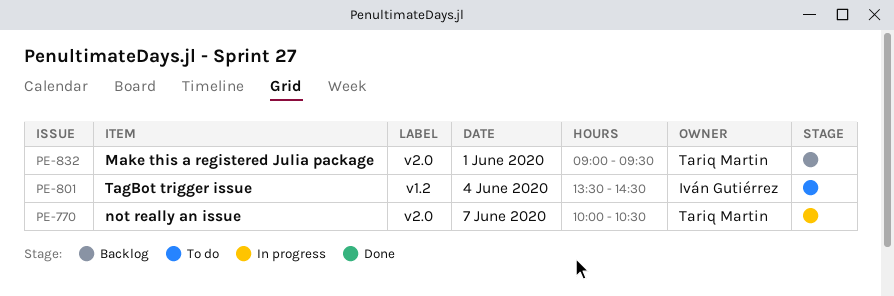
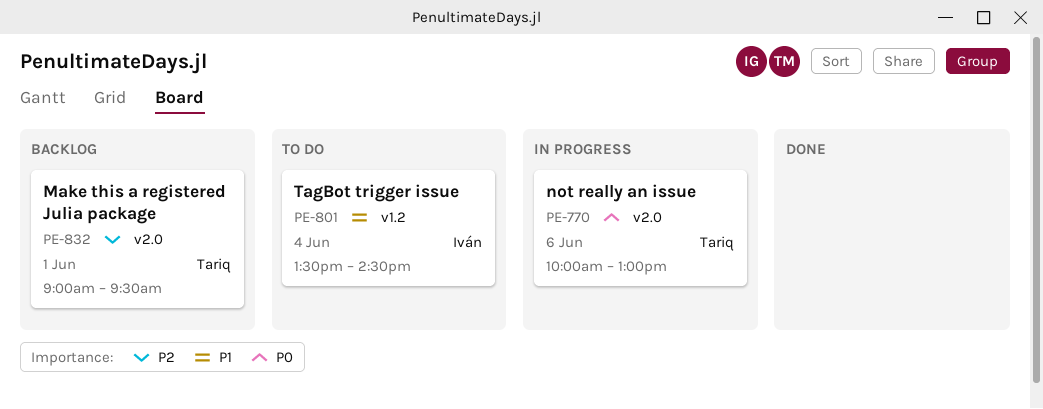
PE-770, day: Jun 7 -> Jun 6
PE-770, ends: 10:30 -> 13:00

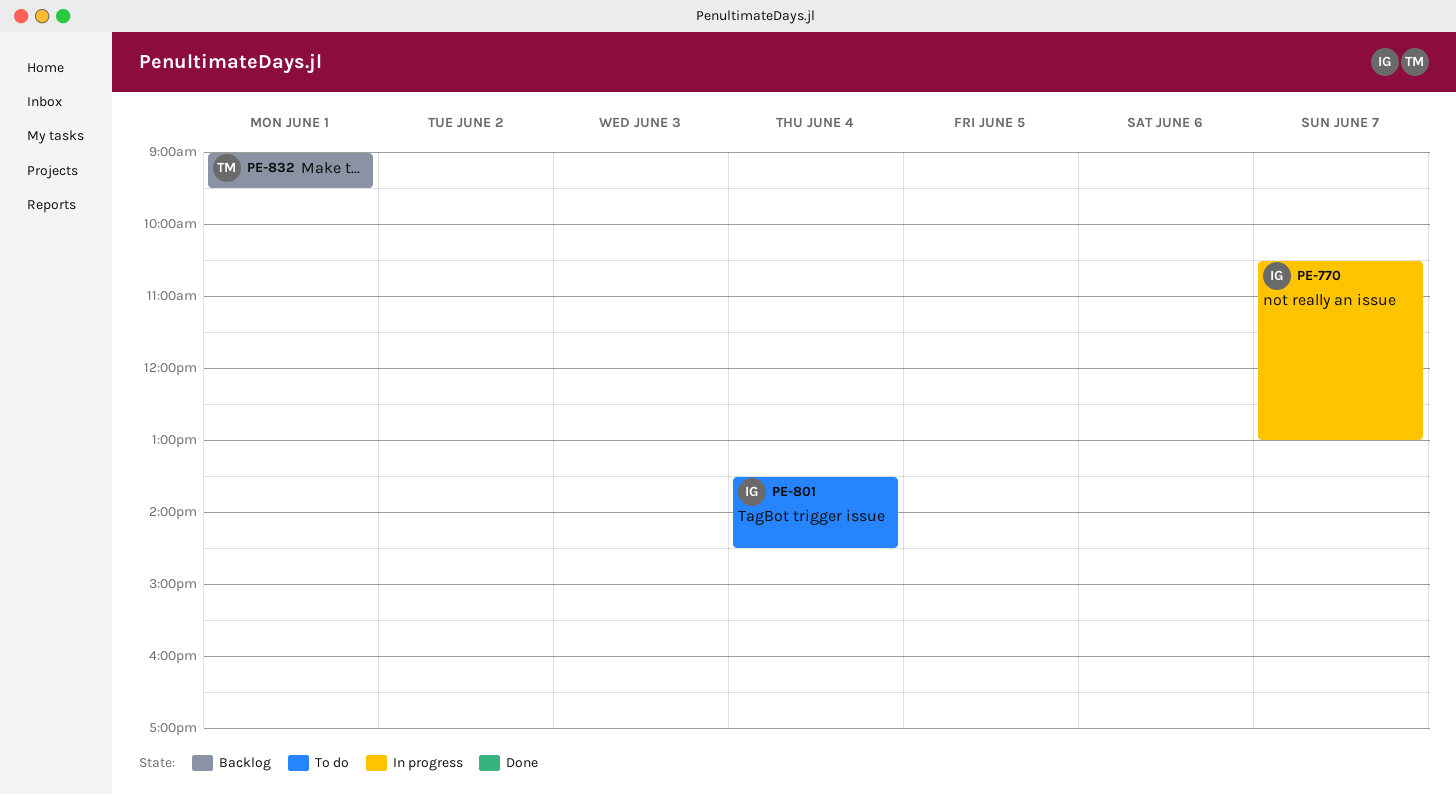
PE-770, owner: Tariq -> Iván
PE-770, day: Jun 6 -> Jun 7
PE-770, begins: 10:00 -> 10:30

